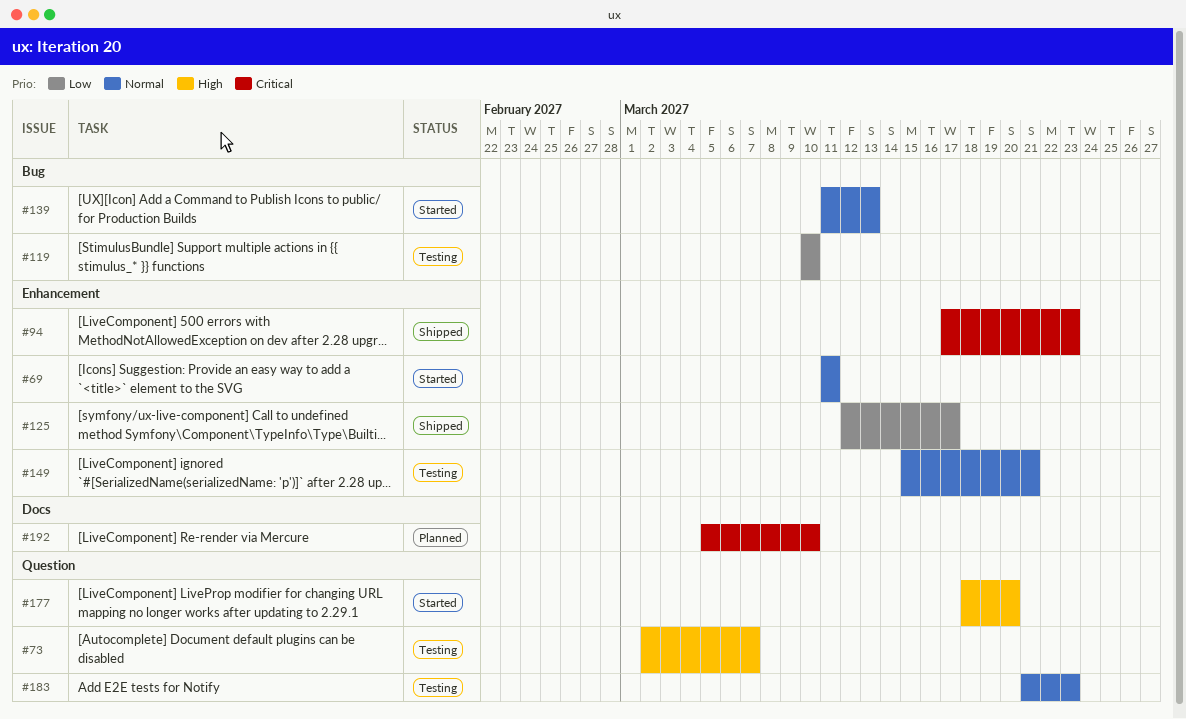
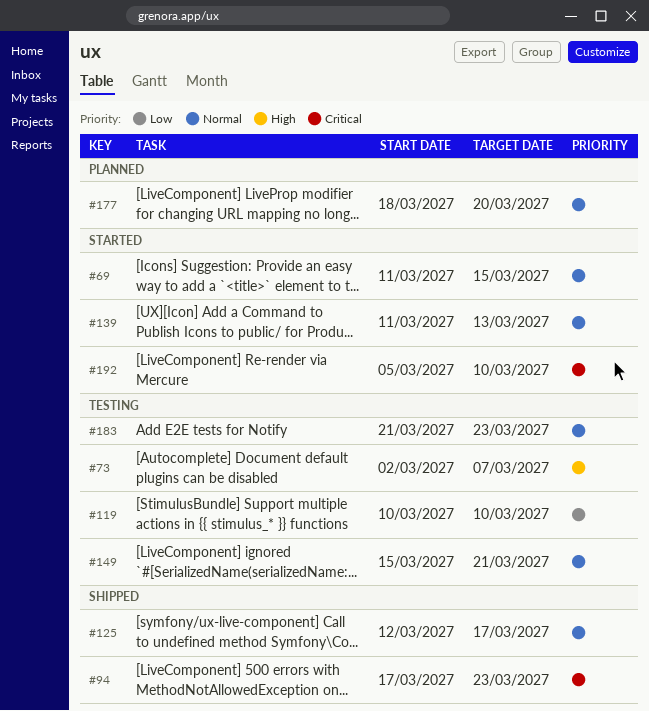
#69, due: Mar 11 -> Mar 15
#125, priority: Low -> Normal
#177, status: Started -> Planned
#177, priority: High -> Normal
#192, status: Planned -> Started

